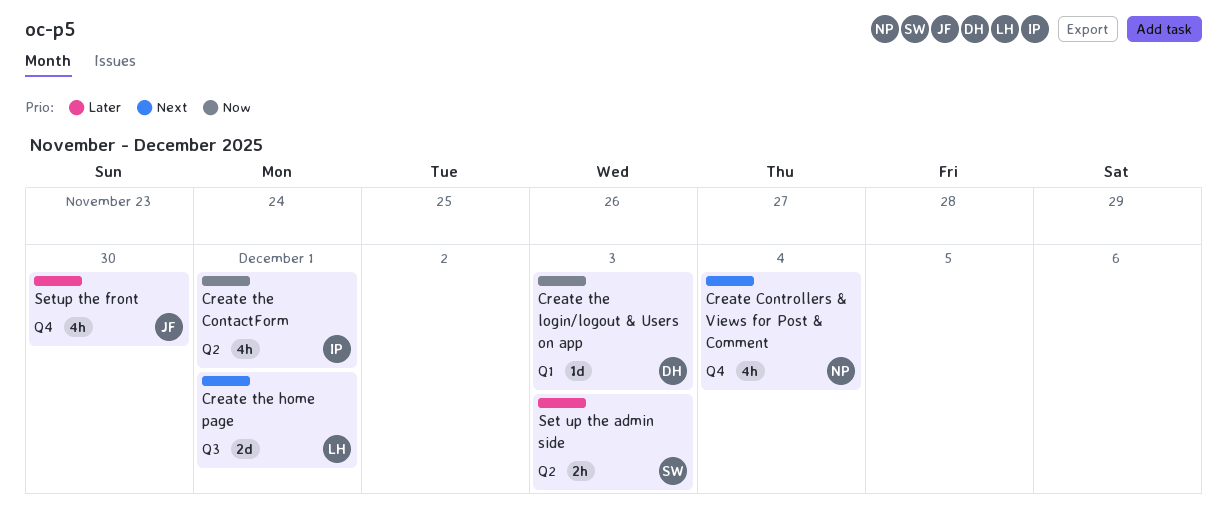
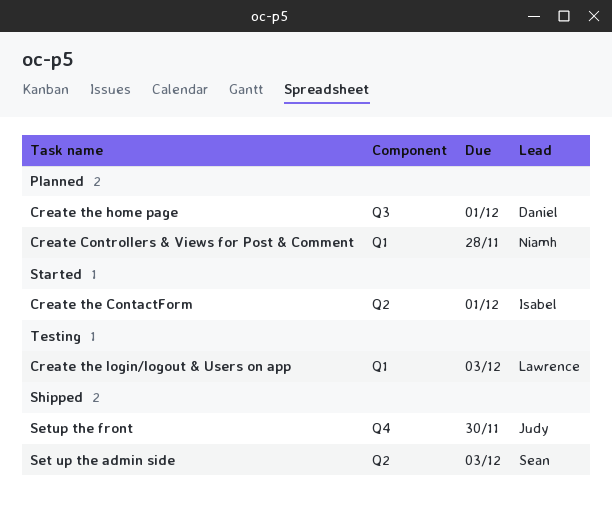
Create Controllers & Views for Post & Comment, label: Q4 -> Q1
Create Controllers & Views for Post & Comment, due: Dec 4 -> Nov 28
Create the home page, owner: Lawrence -> Daniel
Create the login/logout & Users on app, owner: Daniel -> Lawrence

